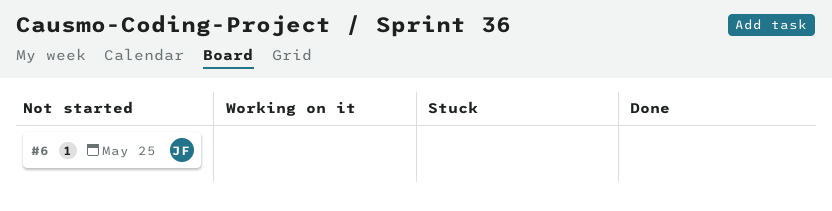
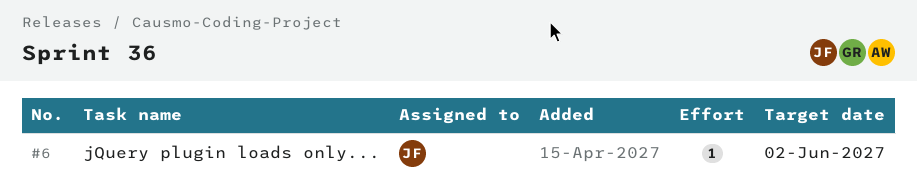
#6, due: May 25 -> Jun 2

